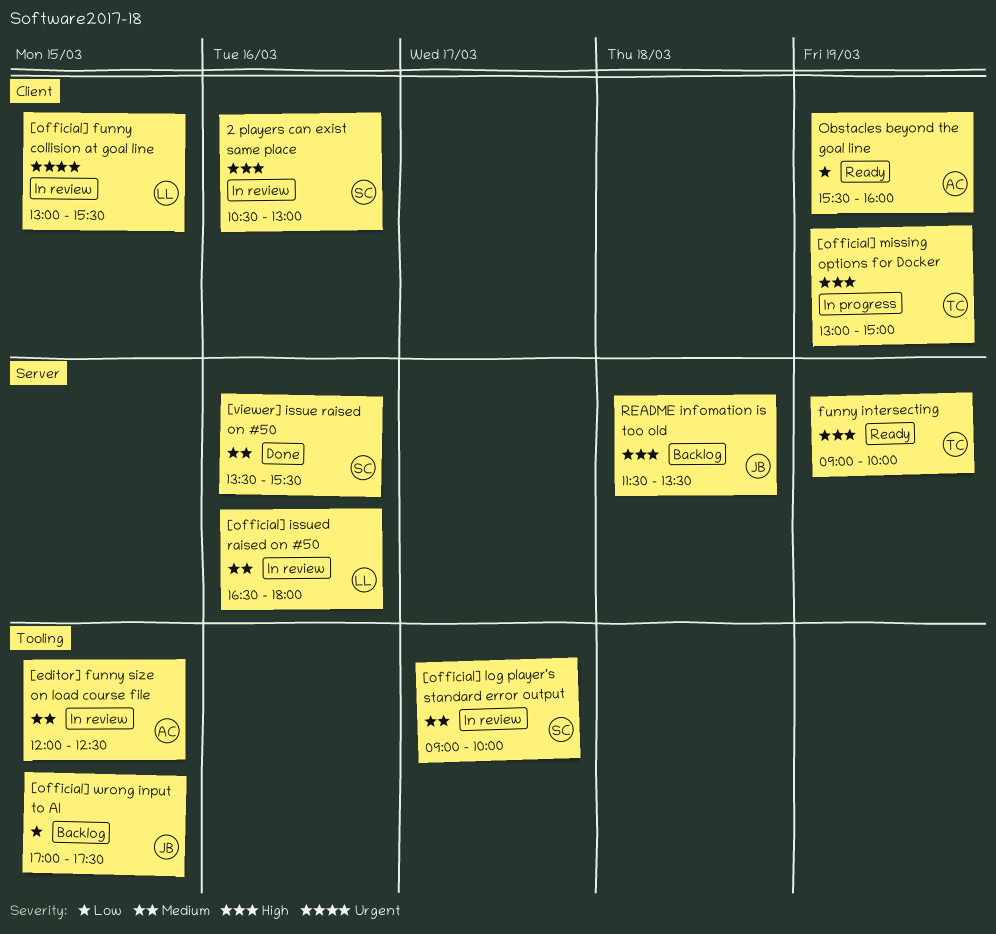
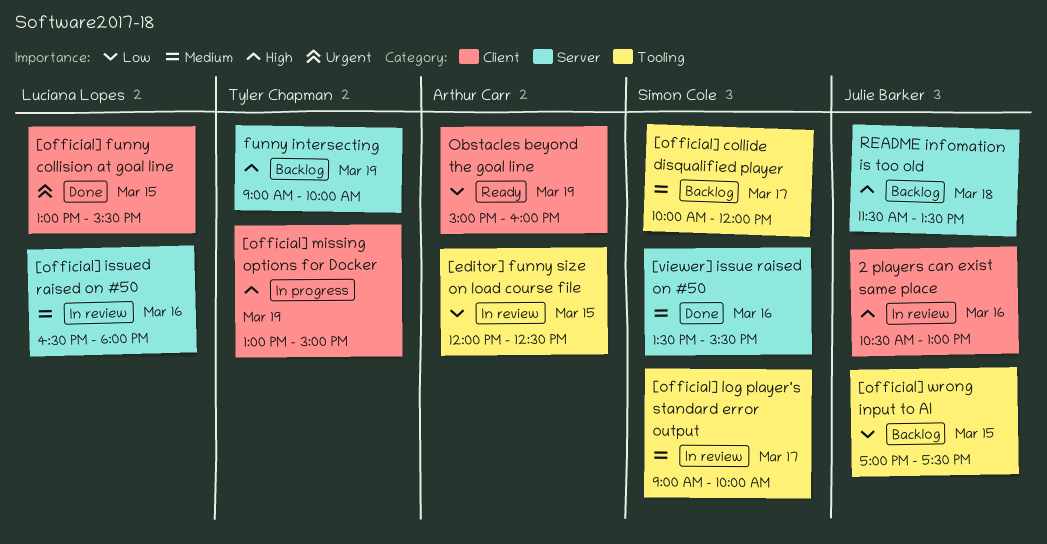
2 players can exist same place, owner: Simon Cole -> Julie Barker
[editor] funny size on load course file, priority: Medium -> Low
[official] collide disqualified player: none -> present
[official] funny collision at goal line, status: In review -> Done
funny intersecting, status: Ready -> Backlog
Obstacles beyond the goal line, begins: 15:30 -> 15:00

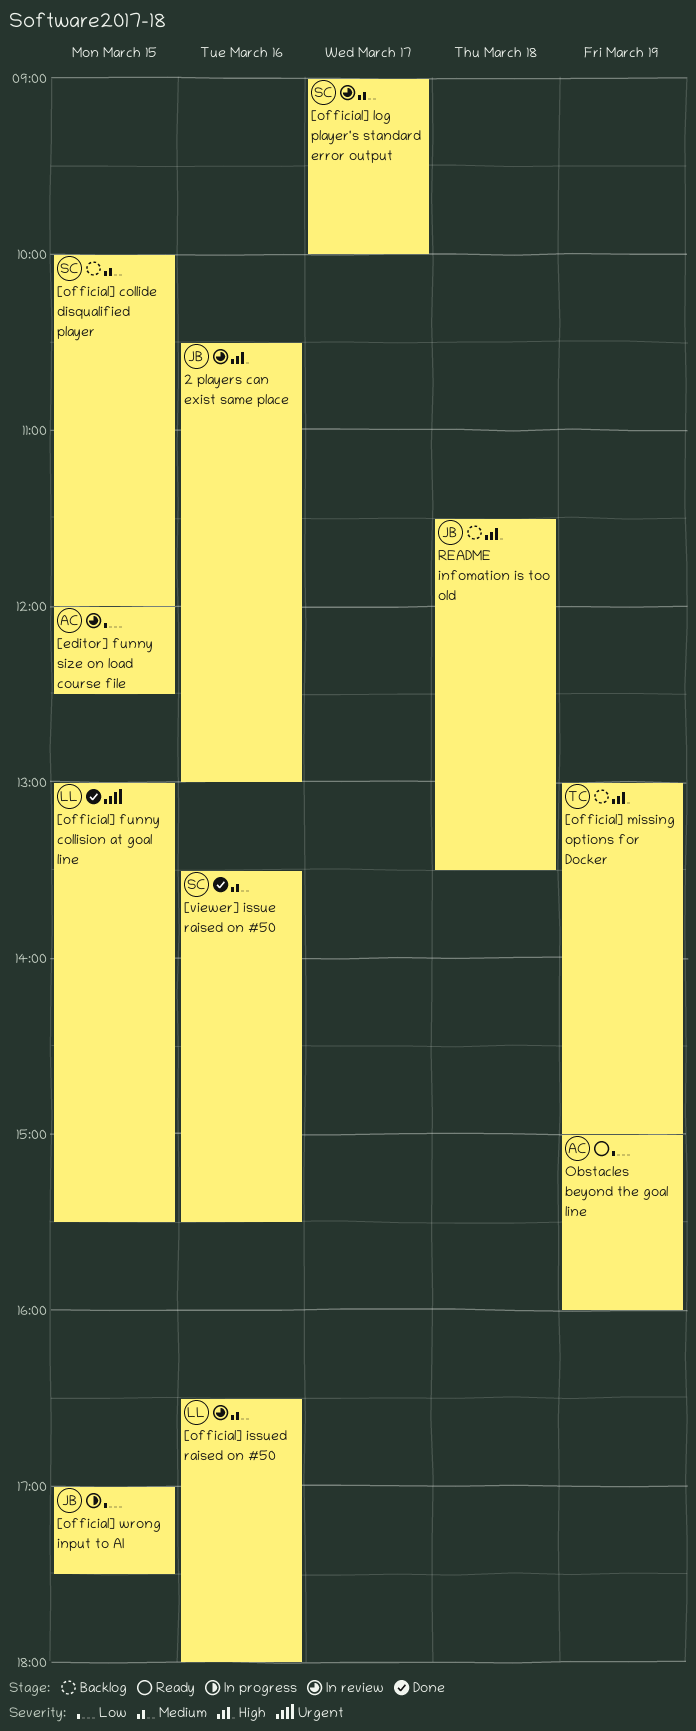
[official] collide disqualified player, day: Mar 17 -> Mar 15
[official] missing options for Docker, status: In progress -> Backlog
[official] wrong input to AI, status: Backlog -> In progress
funny intersecting: present -> none

